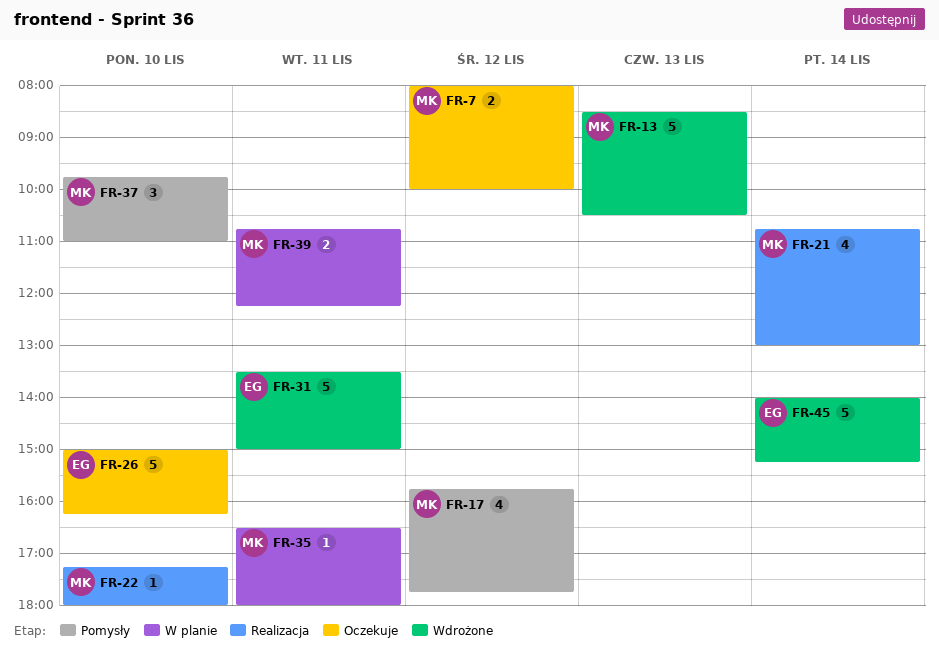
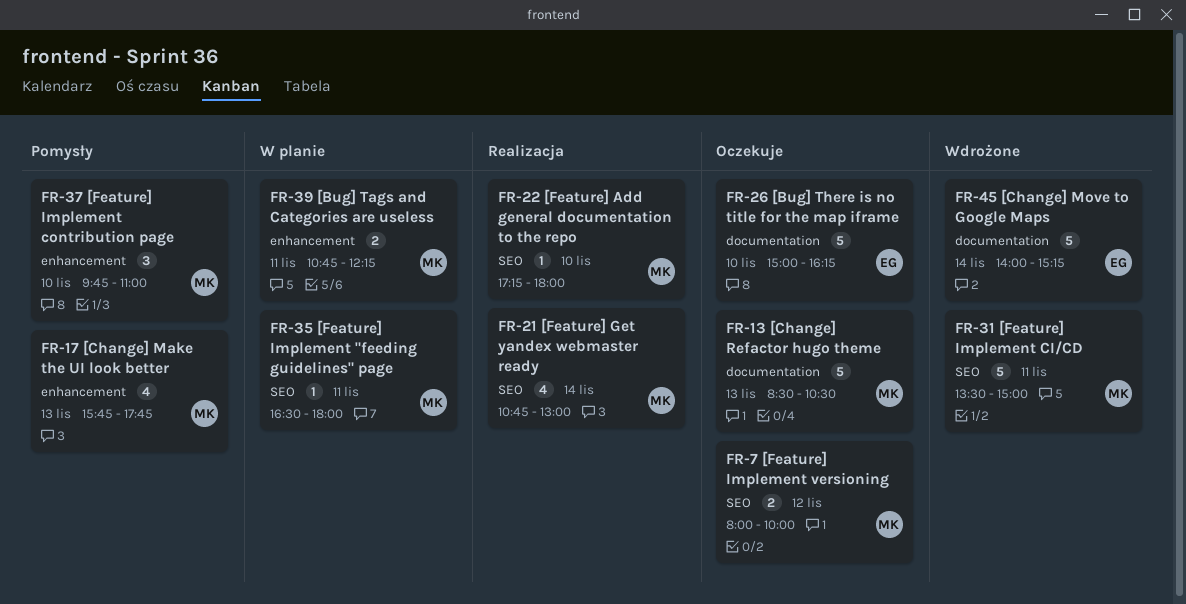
FR-13, status: Wdrożone -> Oczekuje
FR-17, day: Nov 12 -> Nov 13
FR-31, owner: EG -> MK

